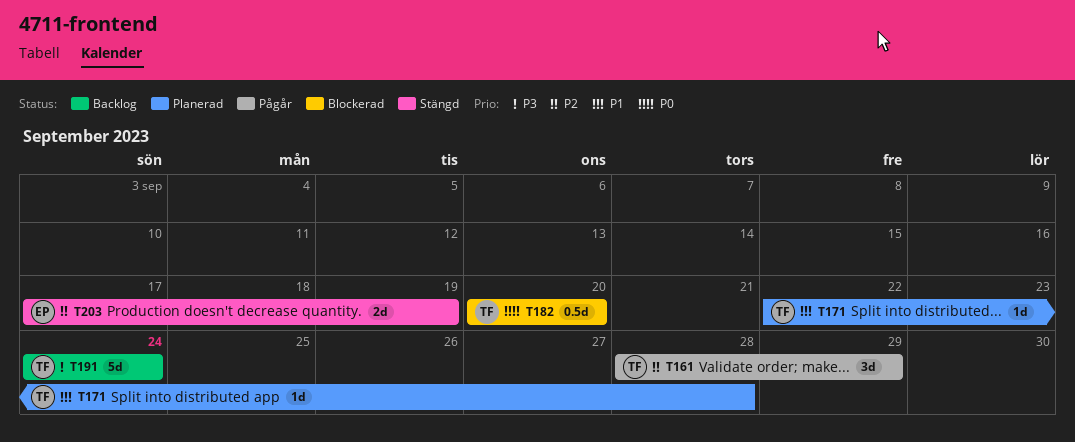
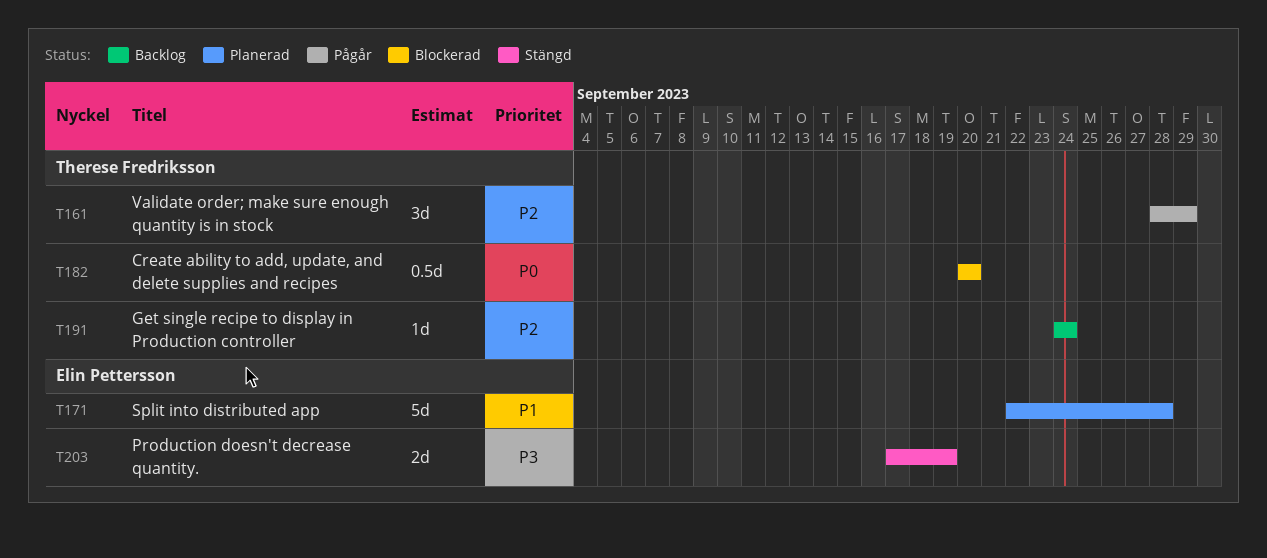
T171, owner: Therese Fredriksson -> Elin Pettersson
T171, estimate: 1d -> 5d
T191, priority: P3 -> P2
T191, estimate: 5d -> 1d
T203, priority: P2 -> P3

